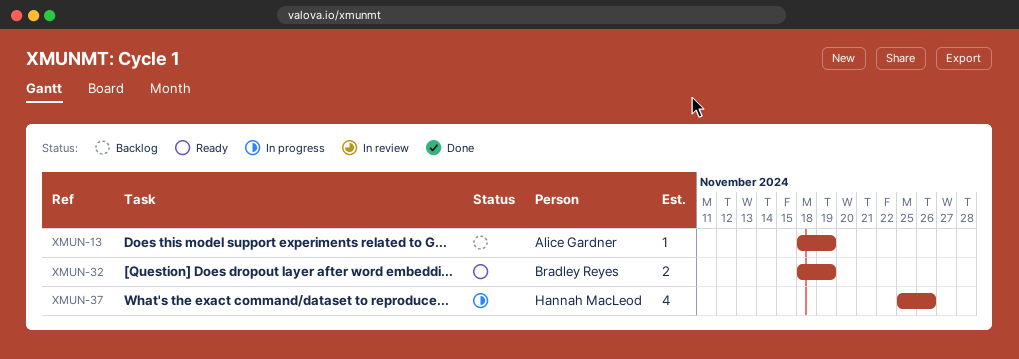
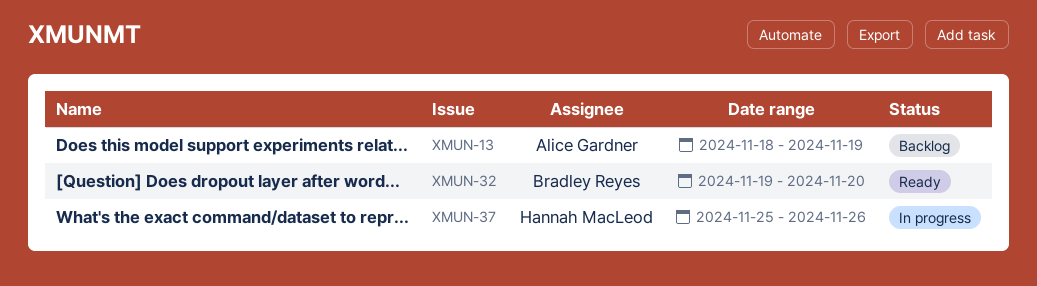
XMUN-32, start: Nov 18 -> Nov 19
XMUN-32, due: Nov 19 -> Nov 20

